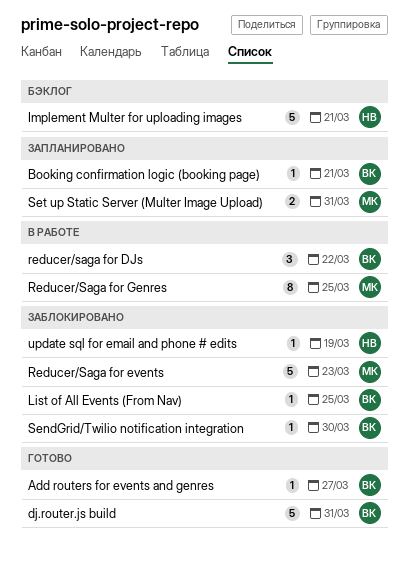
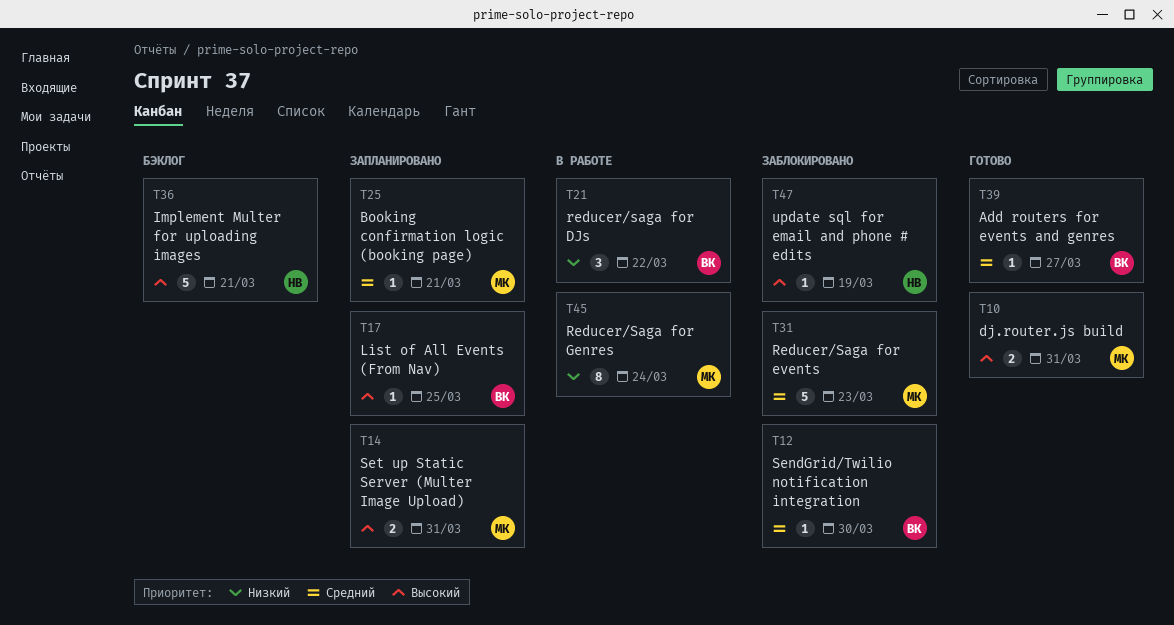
Booking confirmation logic (booking page), owner: ВК -> МК
dj.router.js build, owner: ВК -> МК
dj.router.js build, estimate: 5 -> 2
List of All Events (From Nav), status: Заблокировано -> Запланировано
Reducer/Saga for Genres, due: Mar 25 -> Mar 24

